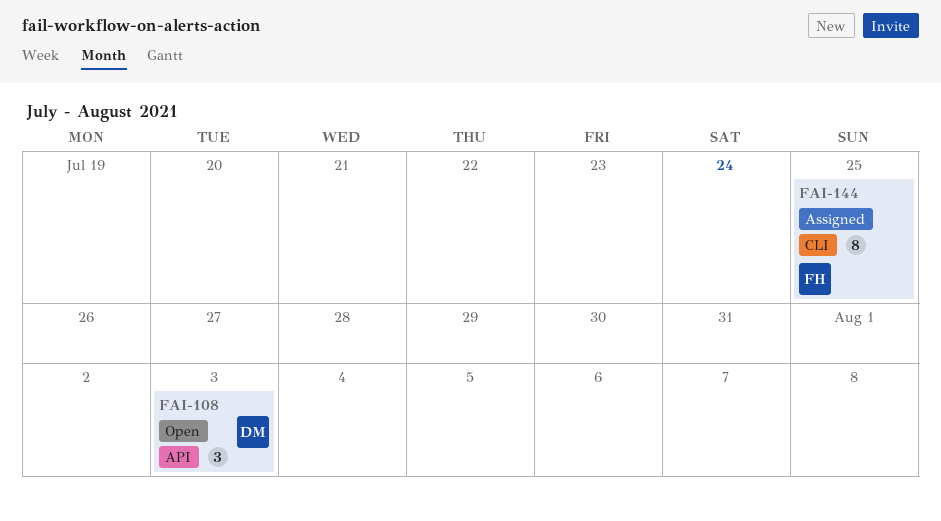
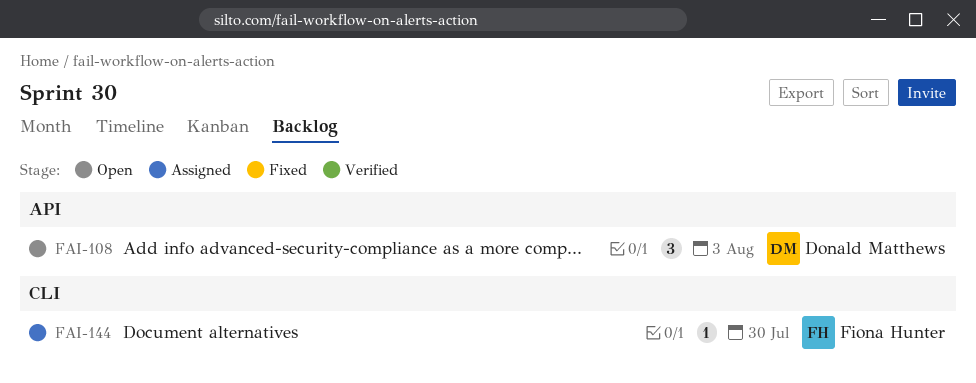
FAI-144, estimate: 8 -> 1
FAI-144, due: Jul 25 -> Jul 30

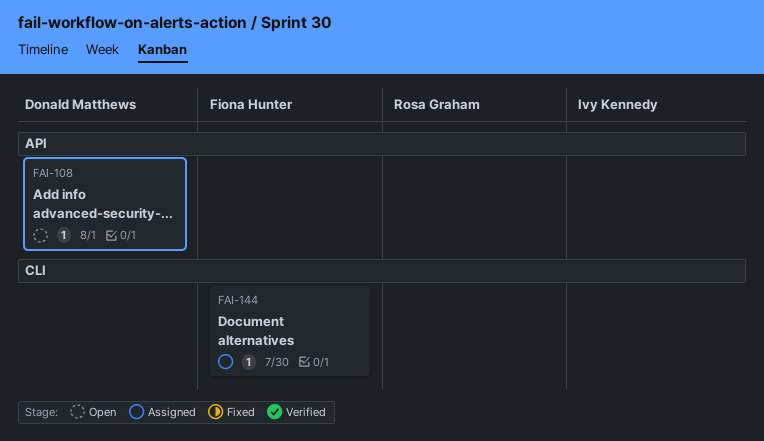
FAI-108, estimate: 3 -> 1
FAI-108, due: Aug 3 -> Aug 1

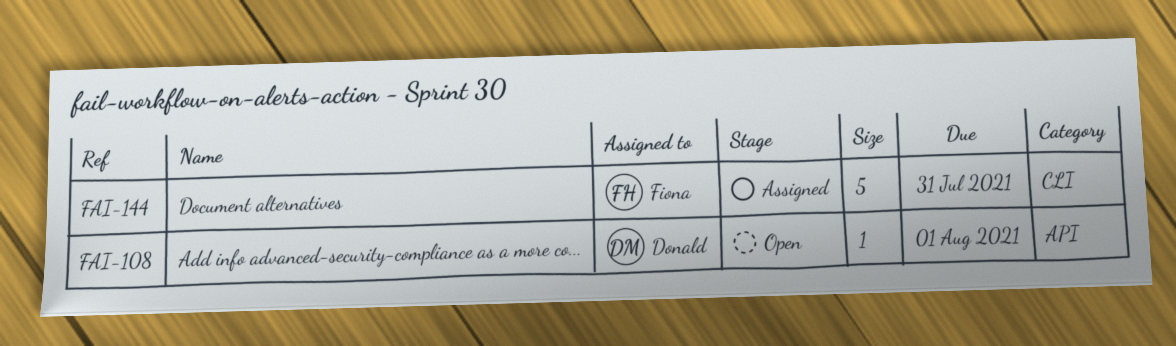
FAI-144, estimate: 1 -> 5
FAI-144, due: Jul 30 -> Jul 31

